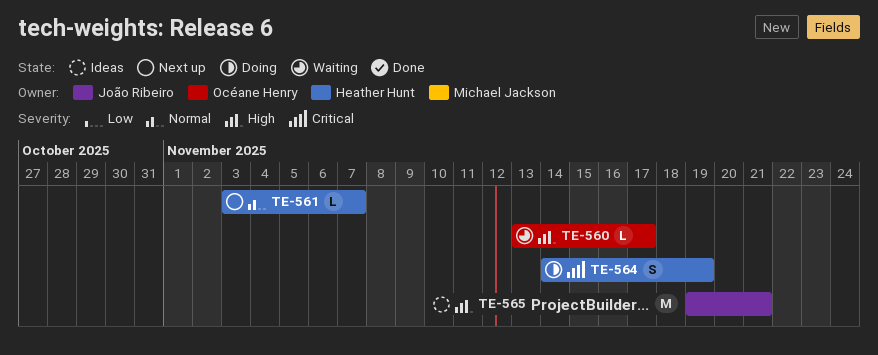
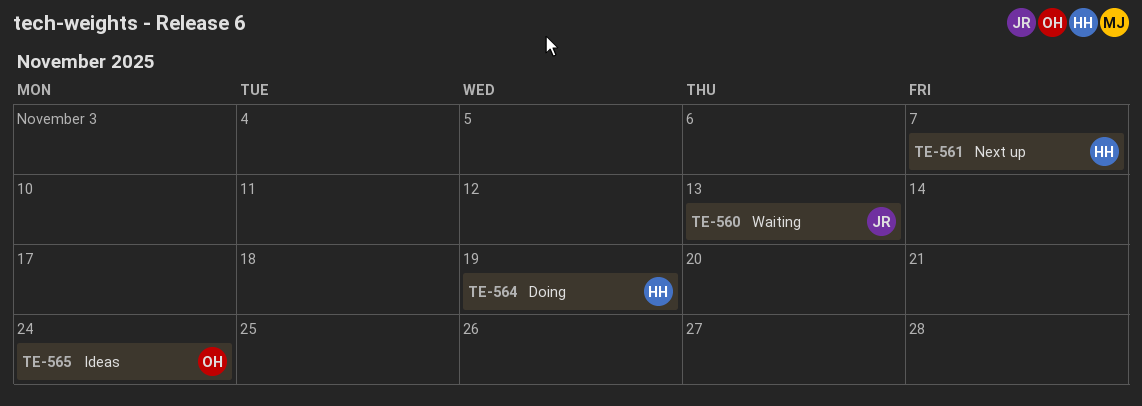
TE-560, owner: Océane Henry -> João Ribeiro
TE-560, due: Nov 17 -> Nov 13
TE-565, owner: João Ribeiro -> Océane Henry
TE-565, due: Nov 21 -> Nov 24

